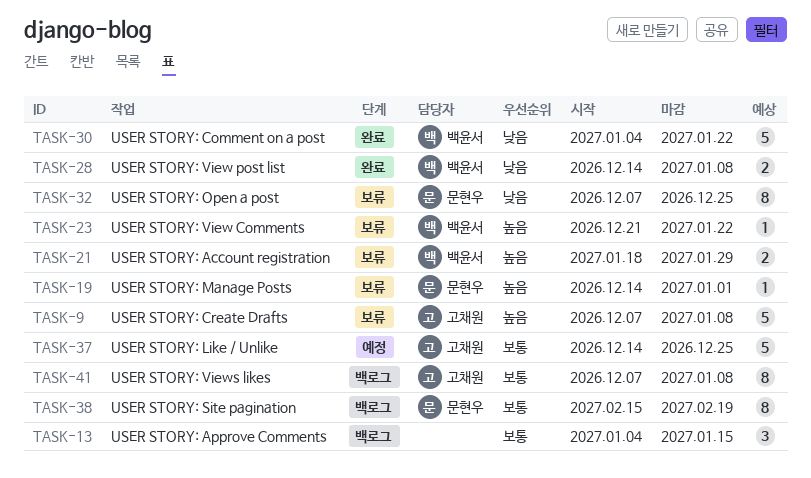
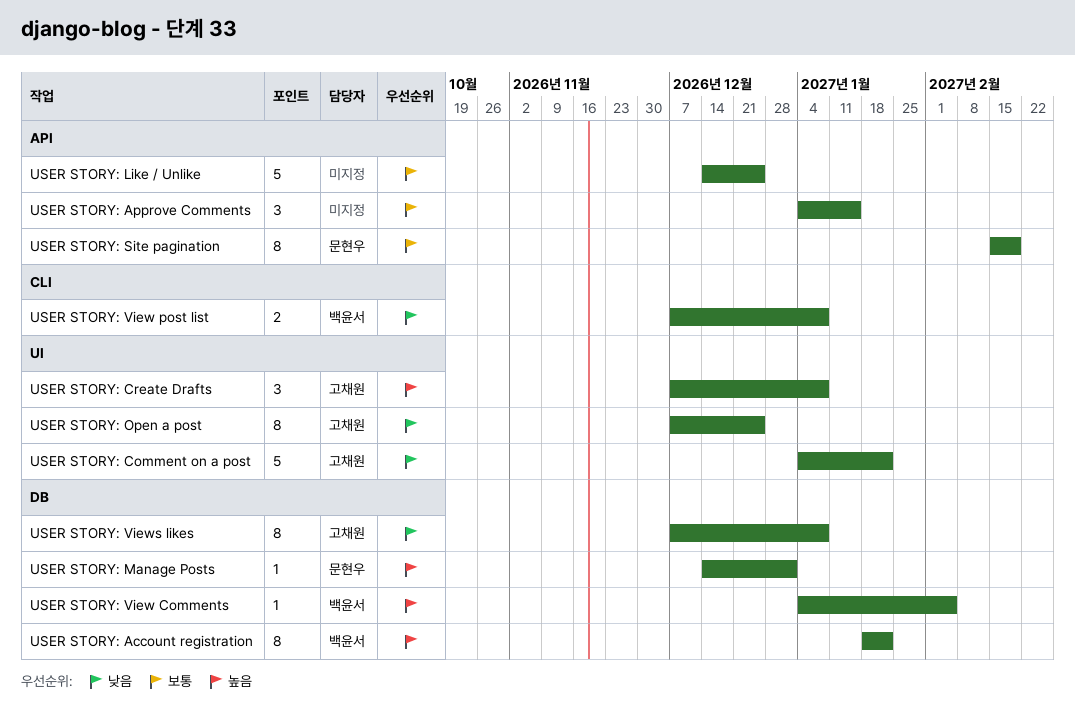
USER STORY: Account registration, estimate: 2 -> 8
USER STORY: Account registration, due: Jan 29 -> Jan 22
USER STORY: Comment on a post, owner: 백윤서 -> 고채원
USER STORY: Create Drafts, estimate: 5 -> 3
USER STORY: Like / Unlike, owner: 고채원 -> none
USER STORY: Open a post, owner: 문현우 -> 고채원
USER STORY: View Comments, start: Dec 21 -> Jan 4
USER STORY: View Comments, due: Jan 22 -> Feb 5
USER STORY: View post list, start: Dec 14 -> Dec 7
USER STORY: Views likes, priority: 보통 -> 낮음

